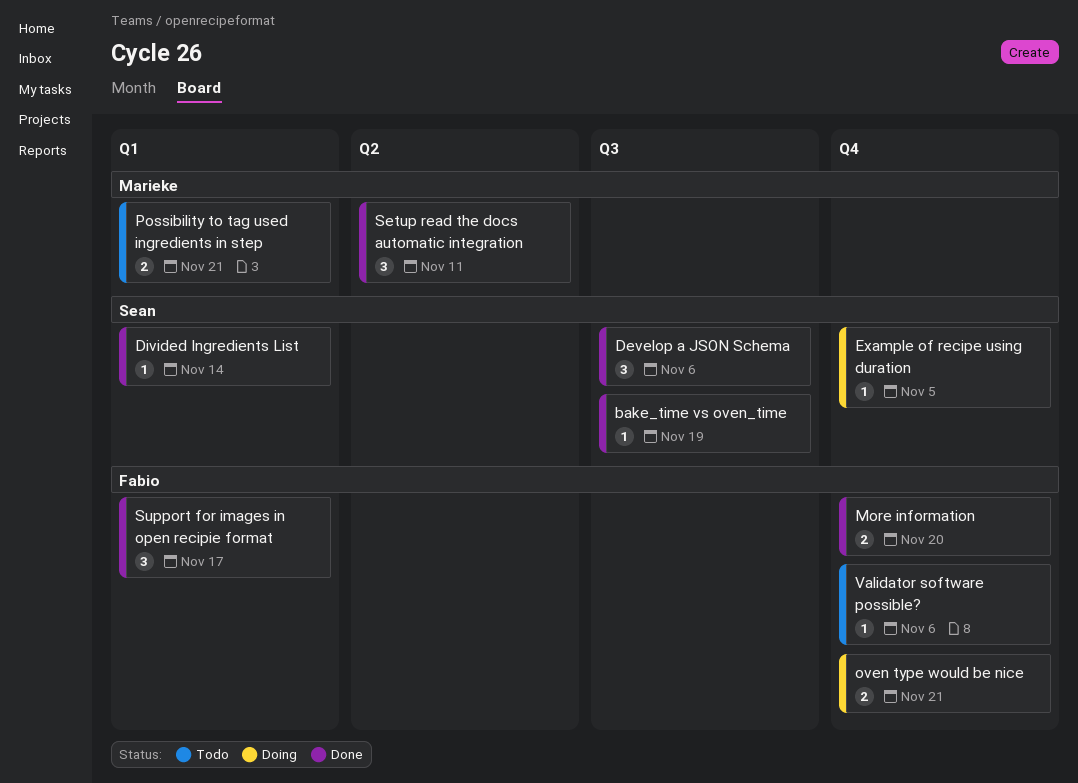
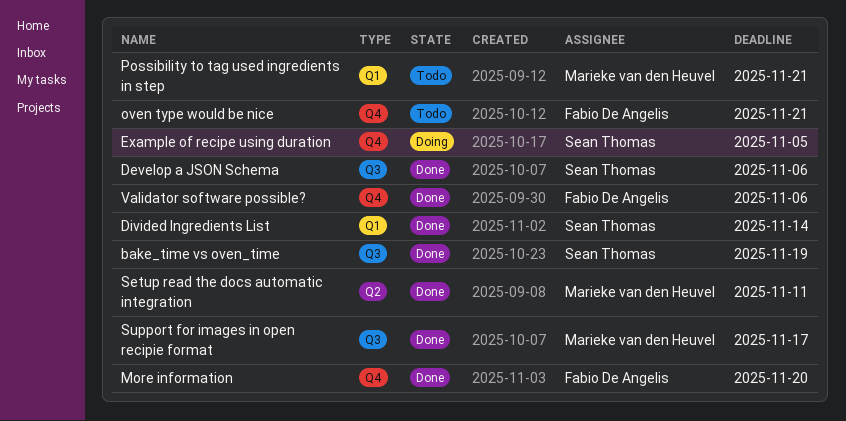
oven type would be nice, status: Doing -> Todo
Support for images in open recipie format, owner: Fabio De Angelis -> Marieke van den Heuvel
Support for images in open recipie format, label: Q1 -> Q3
Validator software possible?, status: Todo -> Done

